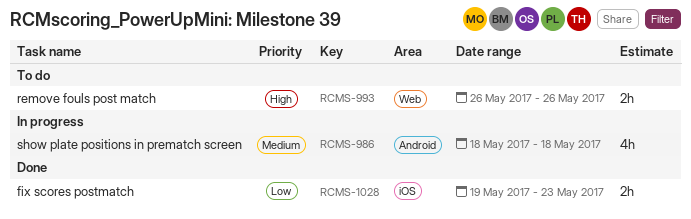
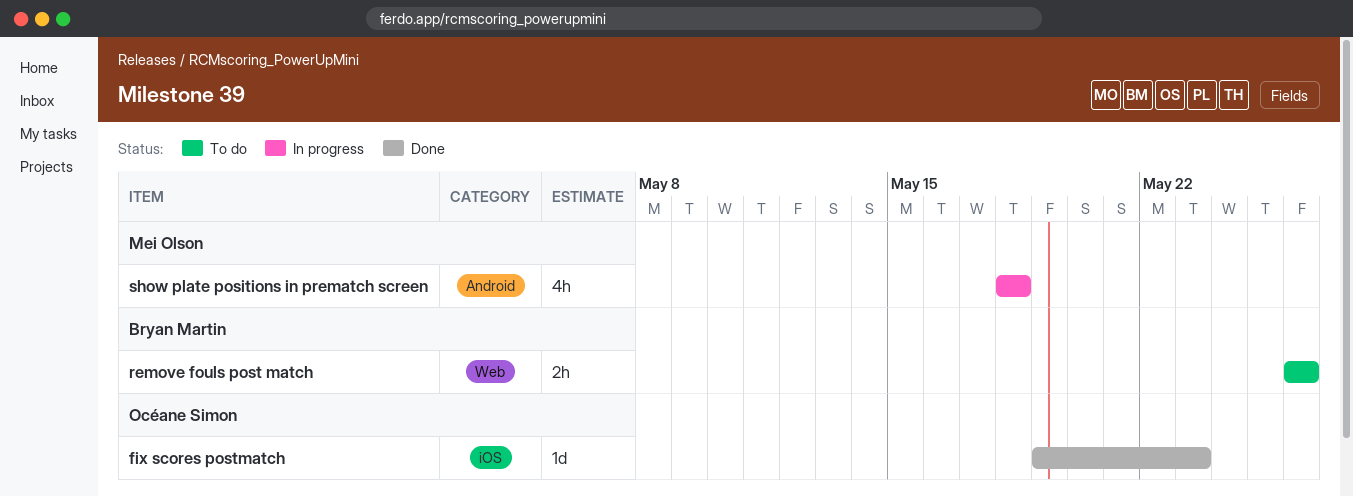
fix scores postmatch, estimate: 2h -> 1d

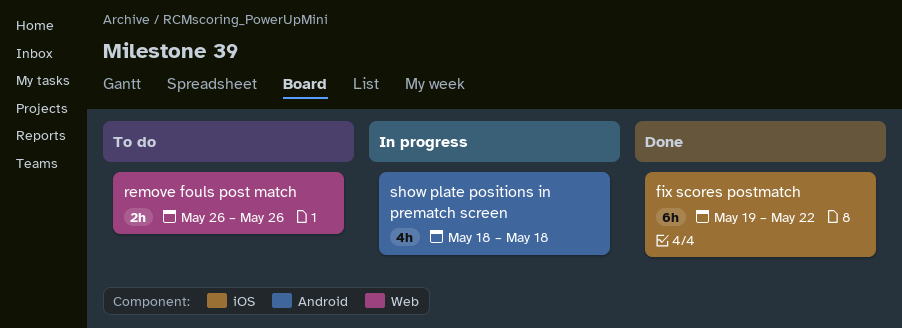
fix scores postmatch, estimate: 1d -> 6h
fix scores postmatch, due: May 23 -> May 22

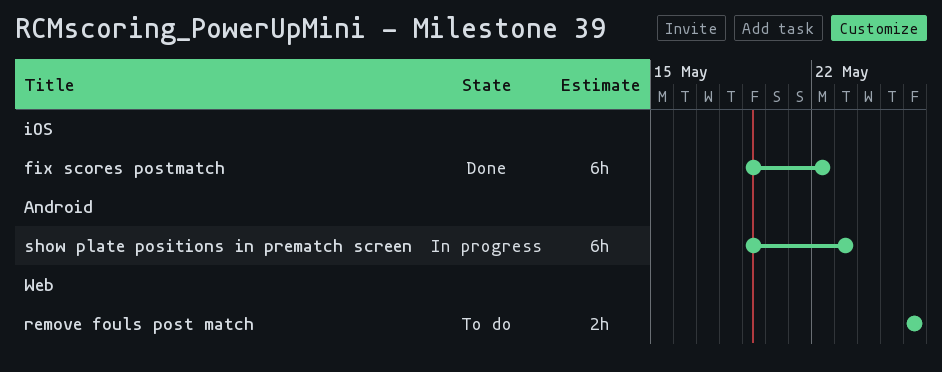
show plate positions in prematch screen, estimate: 4h -> 6h
show plate positions in prematch screen, start: May 18 -> May 19
show plate positions in prematch screen, due: May 18 -> May 23

